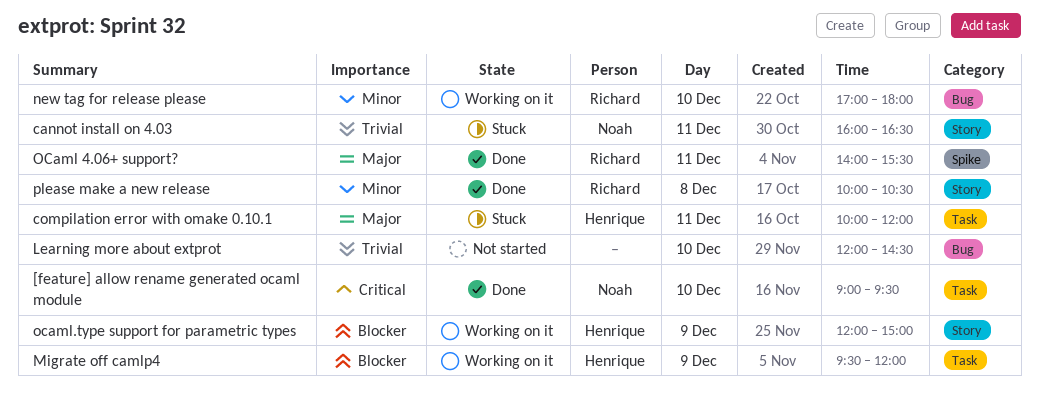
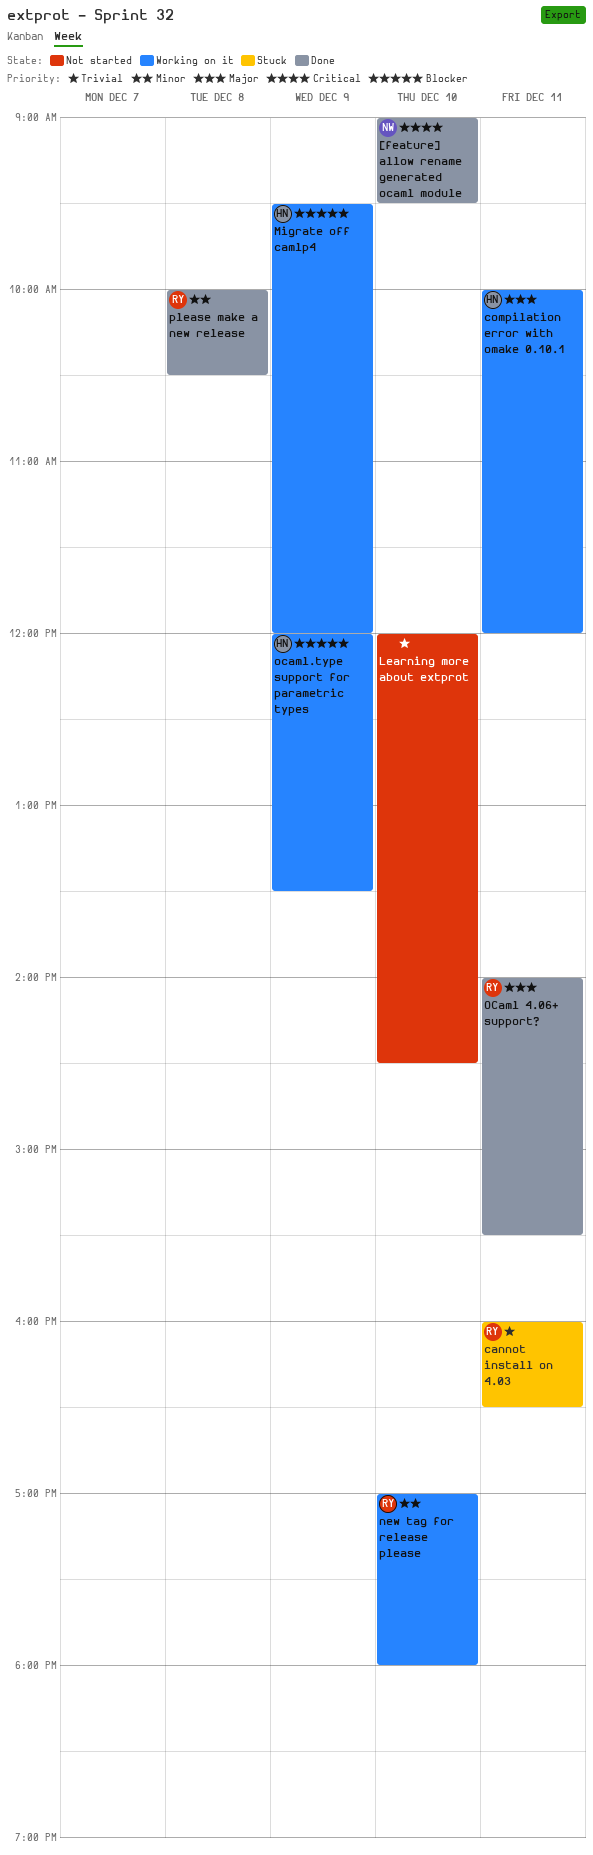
cannot install on 4.03, owner: Noah -> Richard
compilation error with omake 0.10.1, status: Stuck -> Working on it
ocaml.type support for parametric types, ends: 15:00 -> 13:30

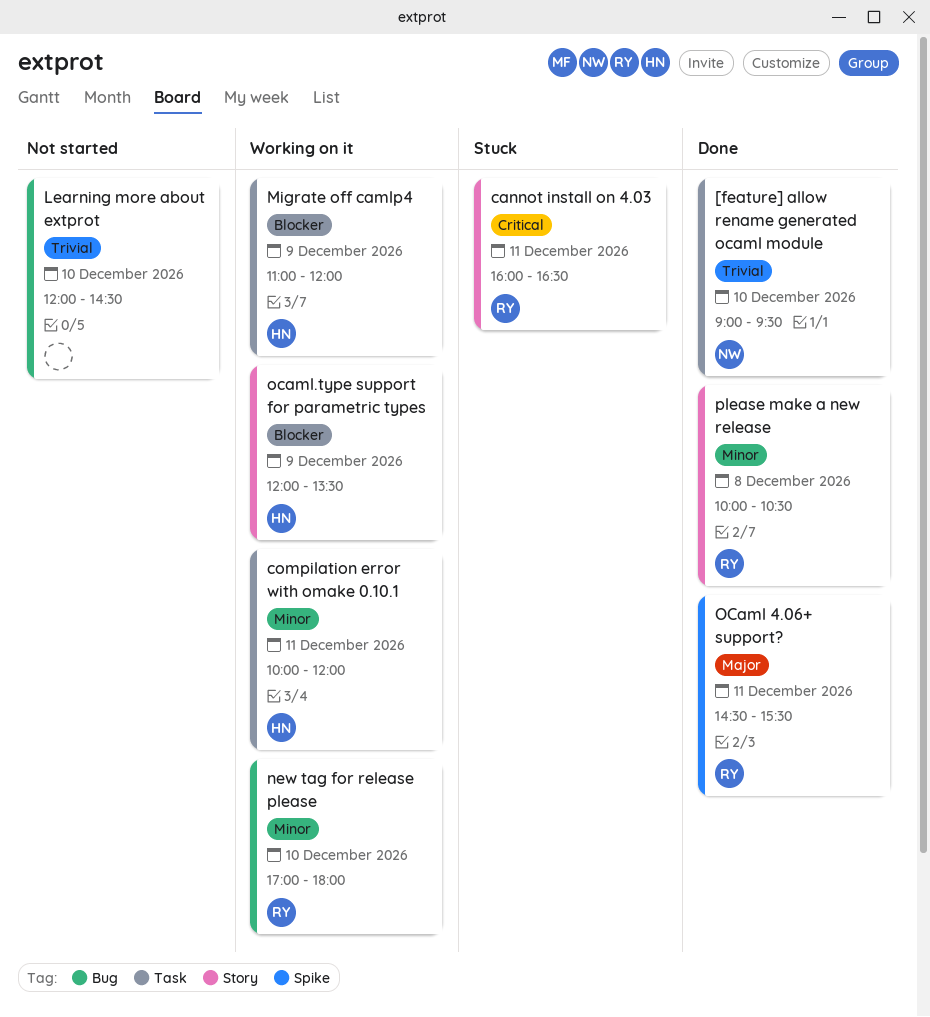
[feature] allow rename generated ocaml module, priority: Critical -> Trivial
cannot install on 4.03, priority: Trivial -> Critical
compilation error with omake 0.10.1, priority: Major -> Minor
Migrate off camlp4, begins: 09:30 -> 11:00
OCaml 4.06+ support?, begins: 14:00 -> 14:30

